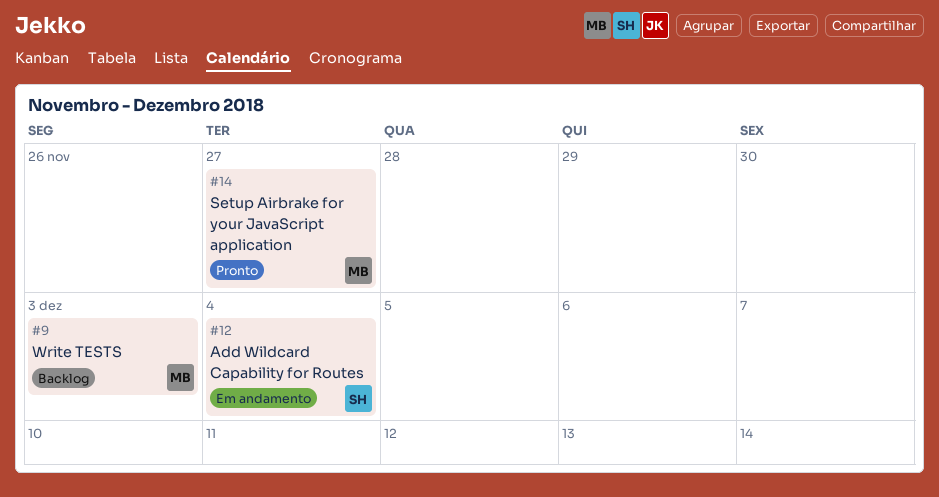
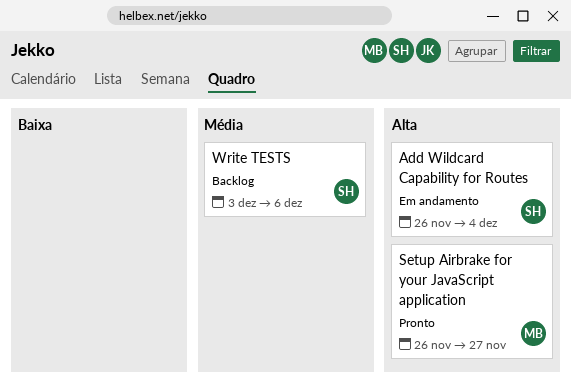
Write TESTS, owner: MB -> SH
Write TESTS, due: Dec 3 -> Dec 6

